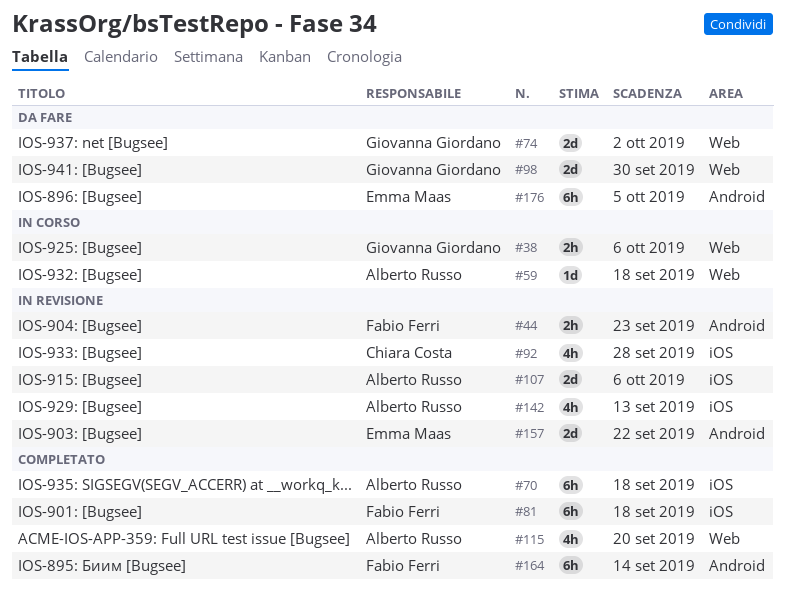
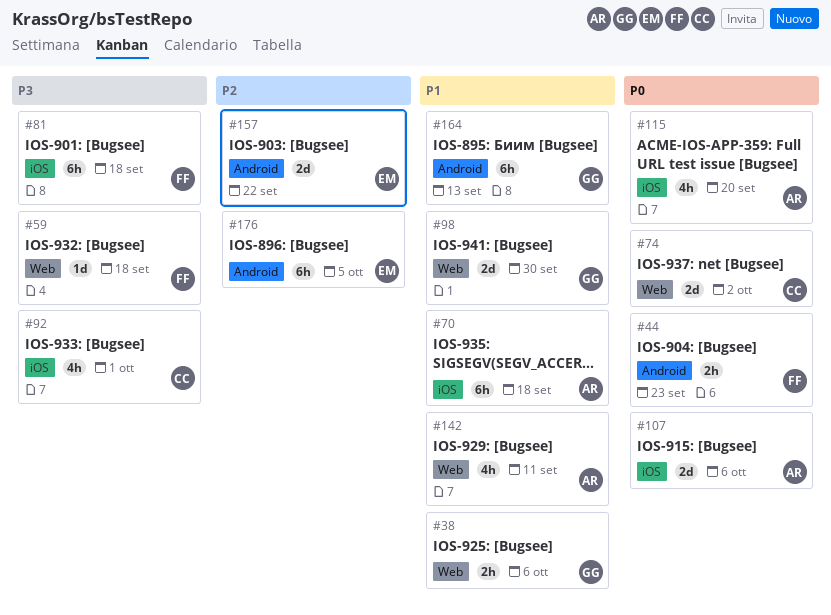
#59, owner: Alberto Russo -> Fabio Ferri
#74, owner: Giovanna Giordano -> Chiara Costa
#92, due: Sep 28 -> Oct 1
#115, label: Web -> iOS
#142, label: iOS -> Web
#142, due: Sep 13 -> Sep 11
#164, owner: Fabio Ferri -> Giovanna Giordano
#164, due: Sep 14 -> Sep 13

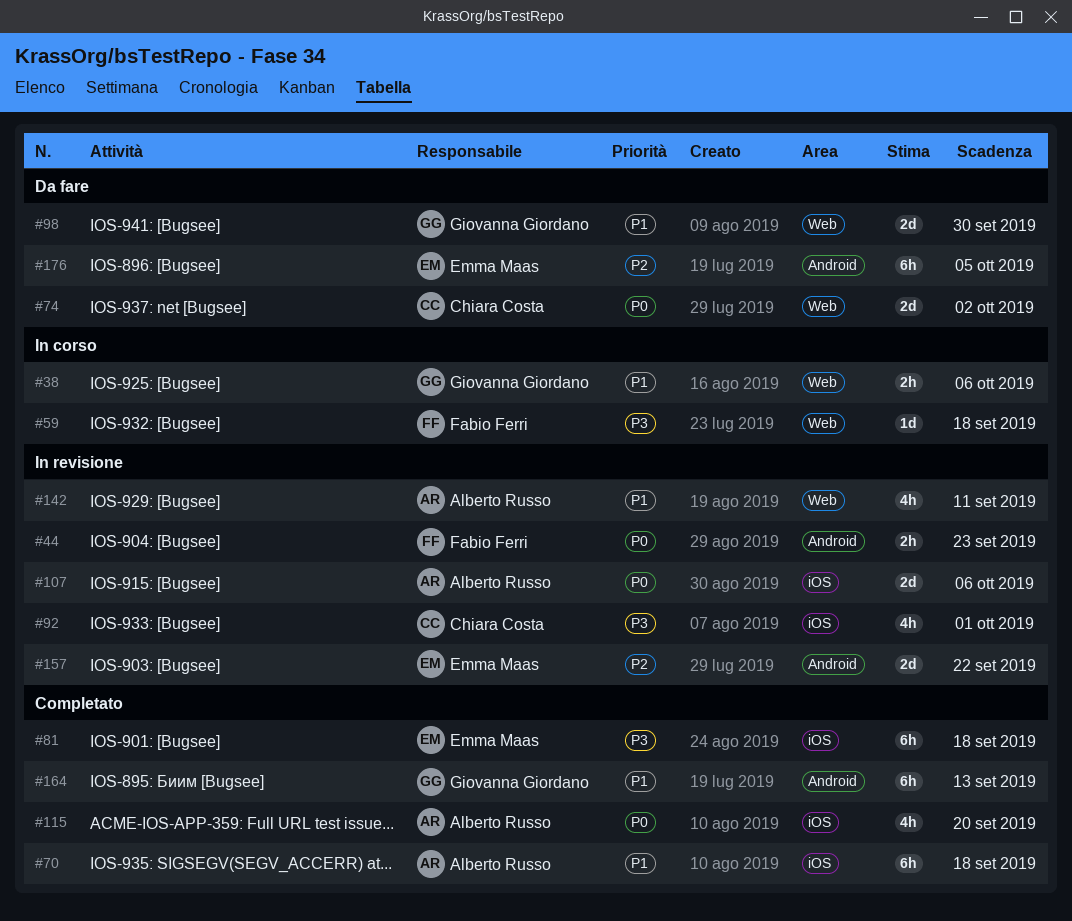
#81, owner: Fabio Ferri -> Emma Maas

